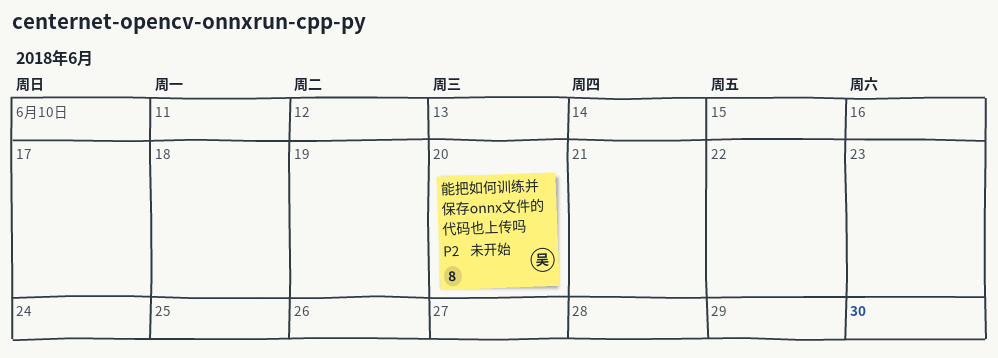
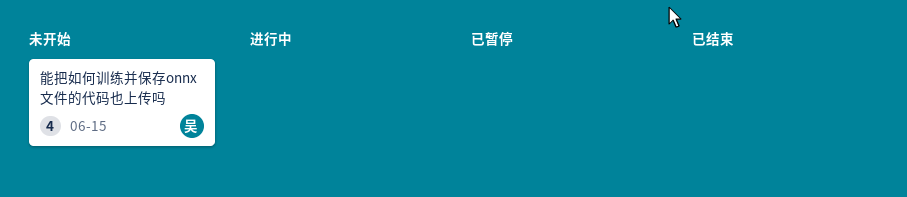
能把如何训练并保存onnx文件的代码也上传吗, estimate: 8 -> 4
能把如何训练并保存onnx文件的代码也上传吗, due: Jun 20 -> Jun 15

